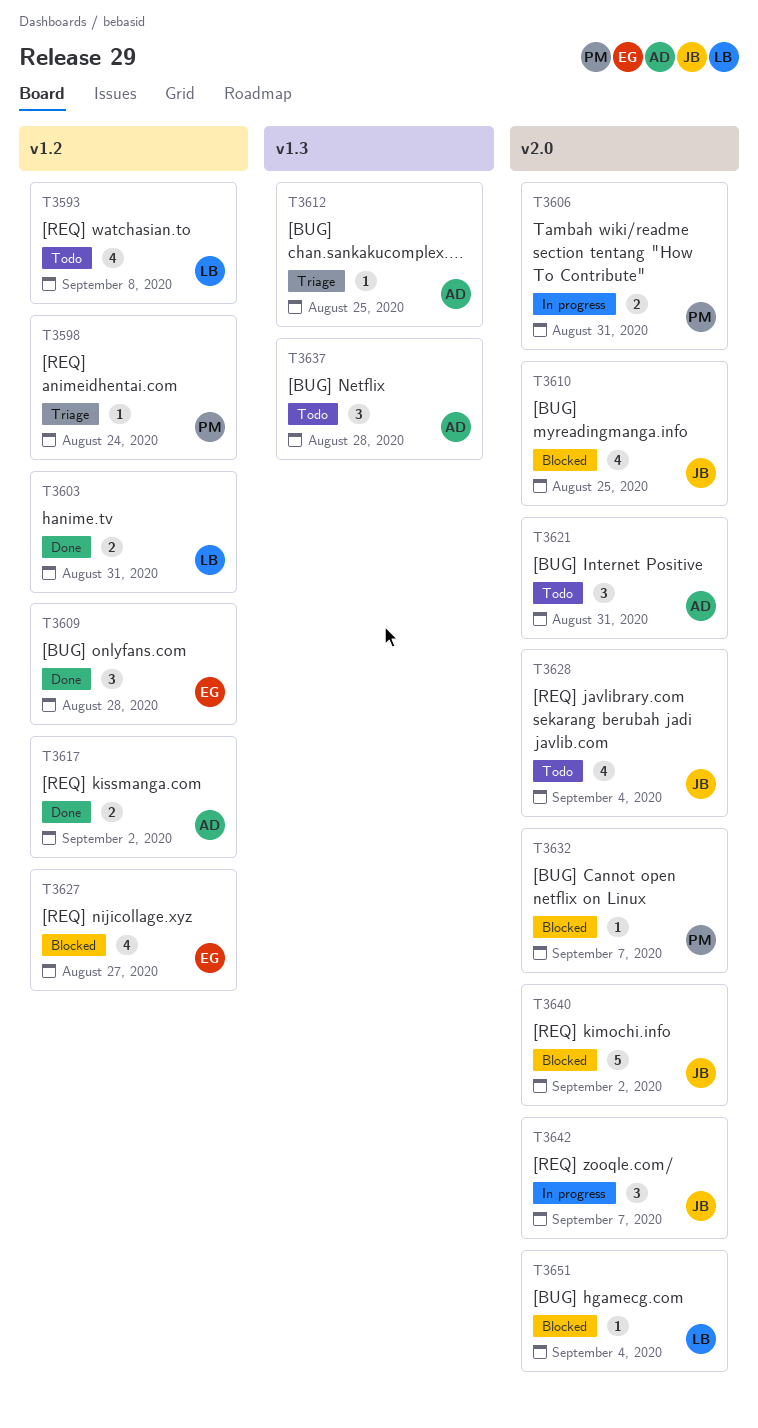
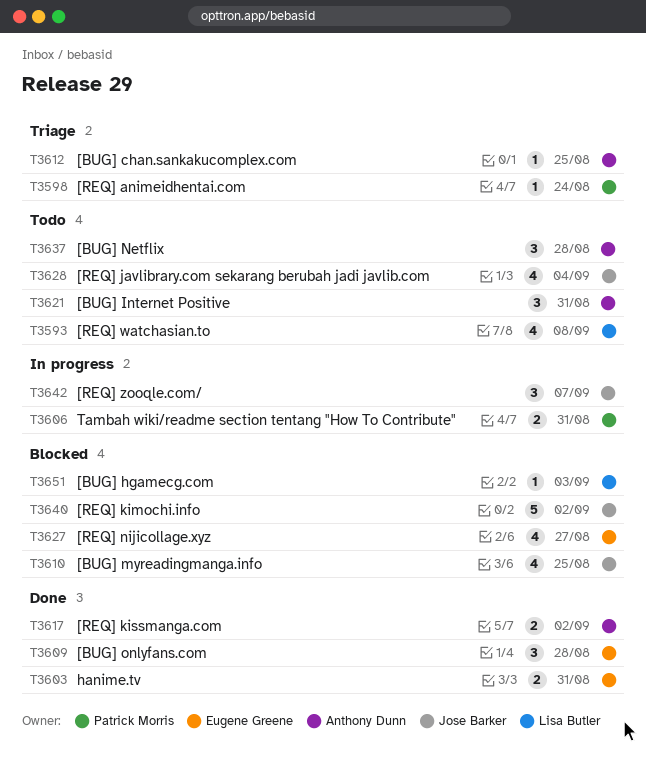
T3603, owner: Lisa Butler -> Eugene Greene
T3632: present -> none
T3651, due: Sep 4 -> Sep 3

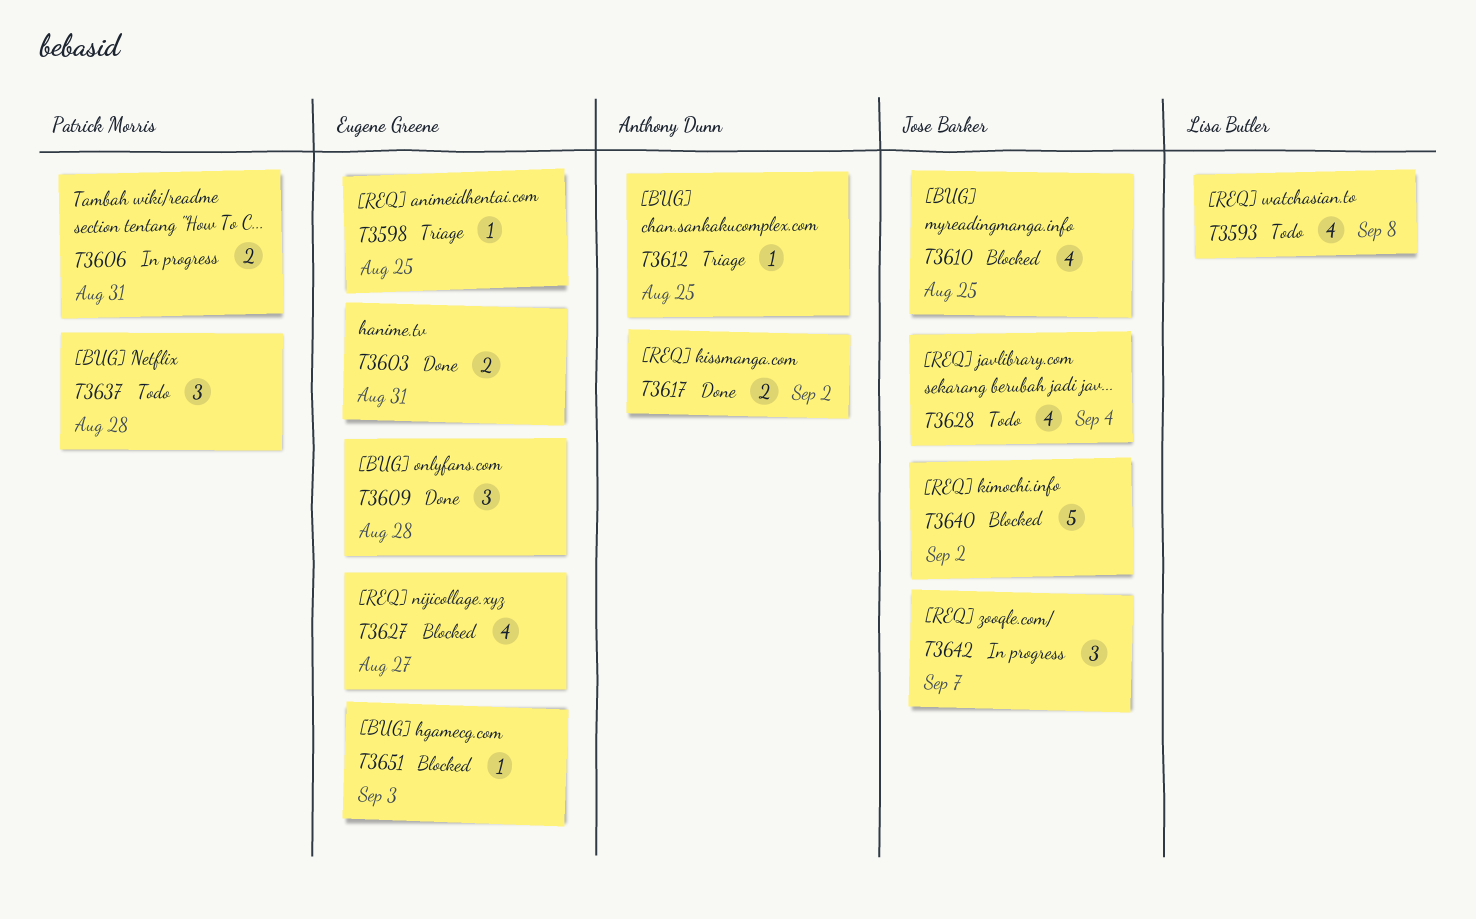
T3598, owner: Patrick Morris -> Eugene Greene
T3598, due: Aug 24 -> Aug 25
T3621: present -> none
T3637, owner: Anthony Dunn -> Patrick Morris
T3651, owner: Lisa Butler -> Eugene Greene

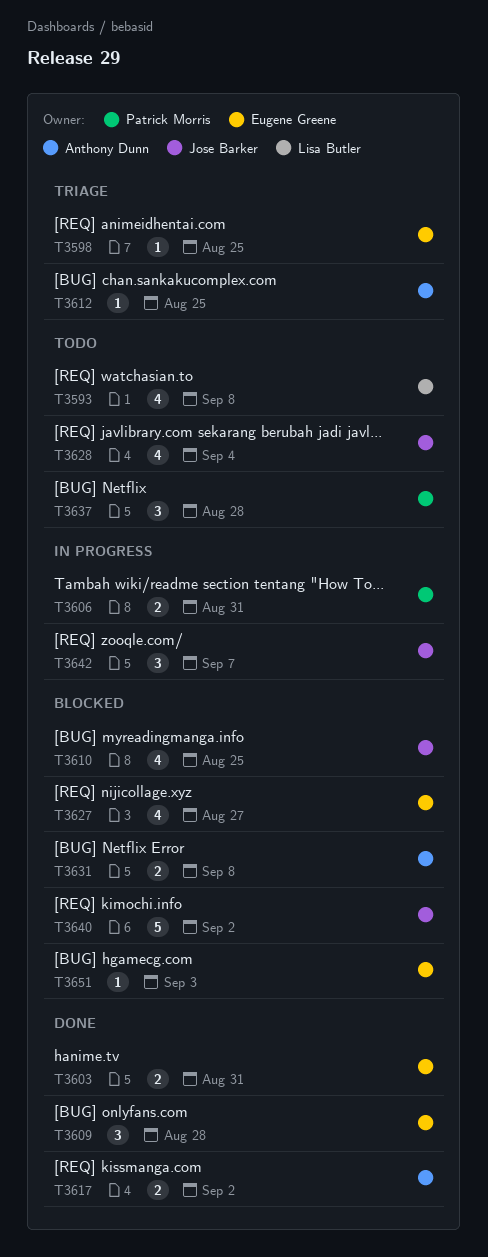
T3631: none -> present

